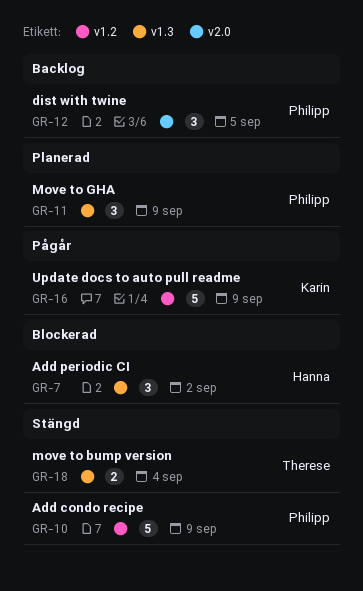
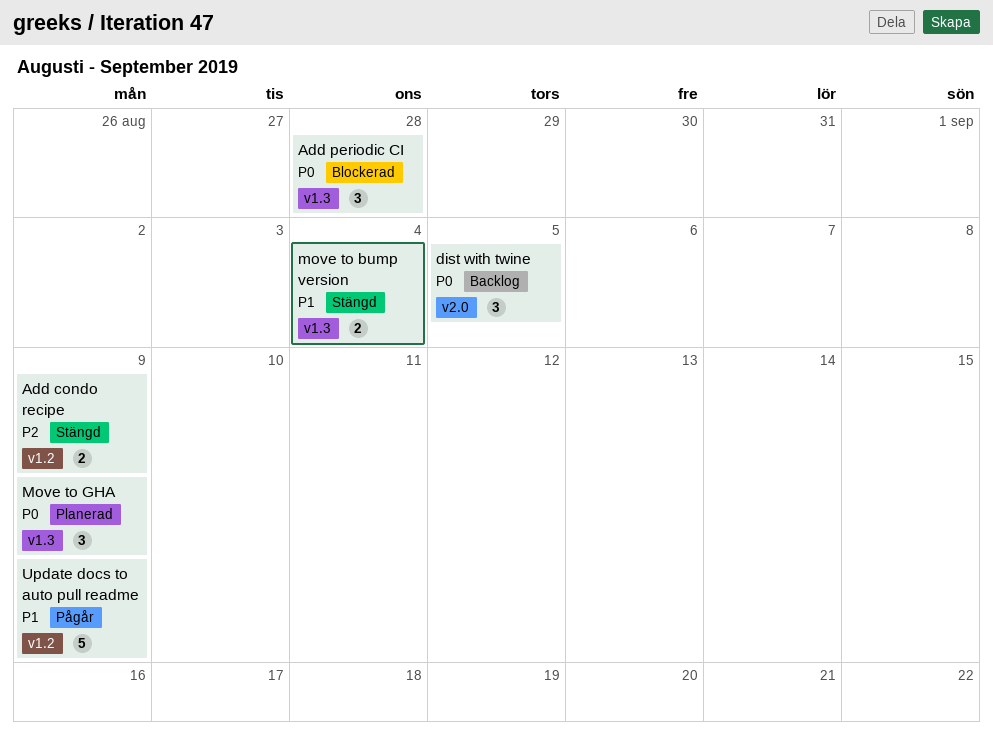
Add condo recipe, estimate: 5 -> 2
Add periodic CI, due: Sep 2 -> Aug 28

